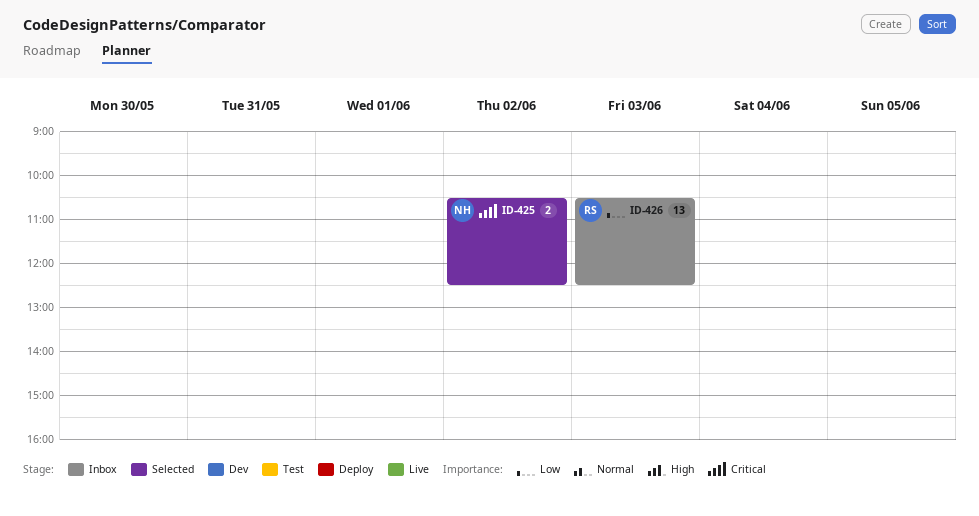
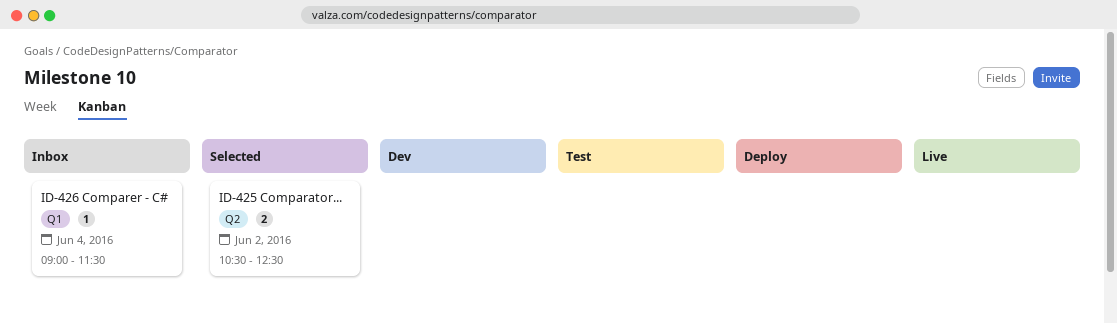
ID-426, estimate: 13 -> 1
ID-426, day: Jun 3 -> Jun 4
ID-426, begins: 10:30 -> 09:00
ID-426, ends: 12:30 -> 11:30

